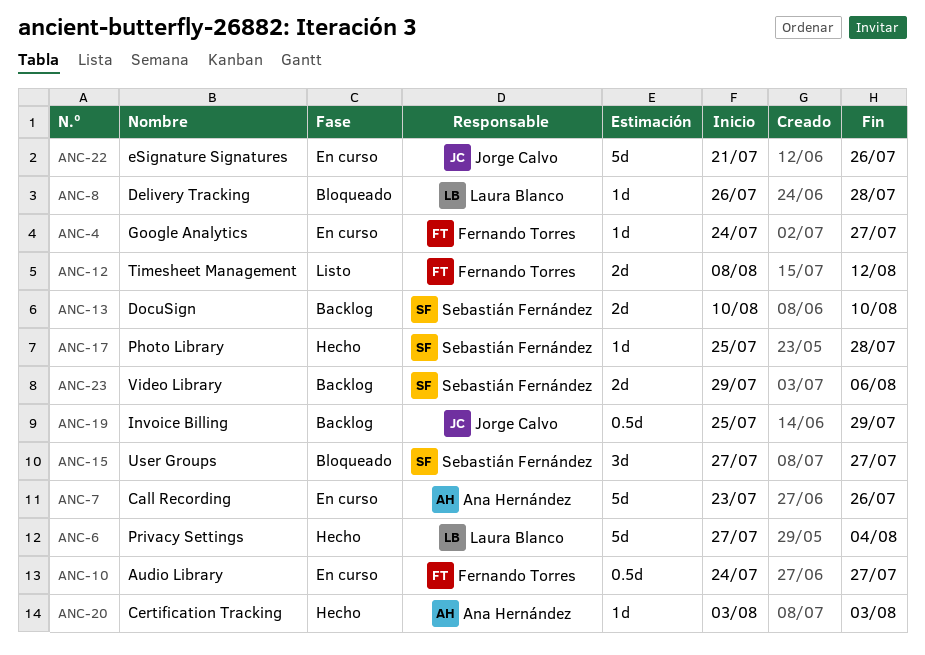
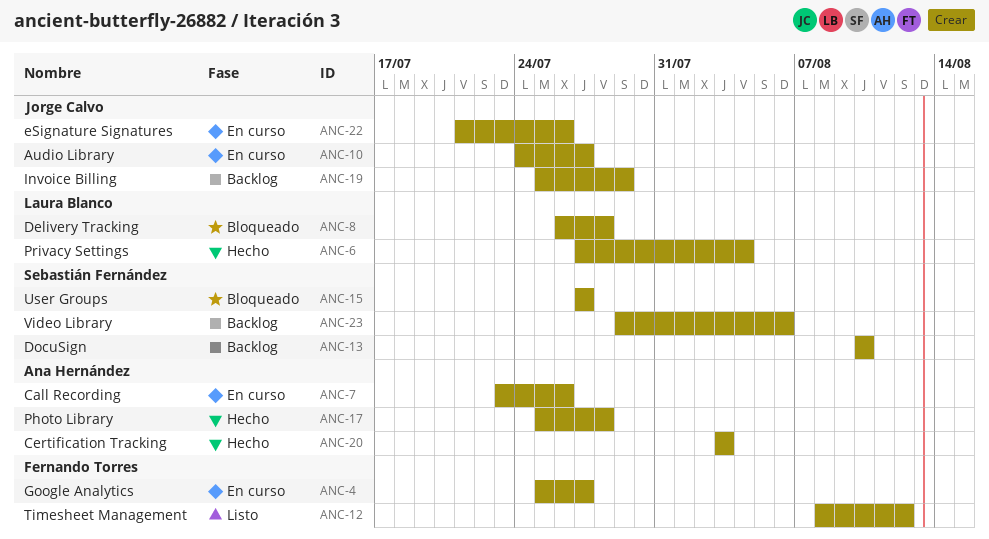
ANC-4, start: Jul 24 -> Jul 25
ANC-10, owner: Fernando Torres -> Jorge Calvo
ANC-17, owner: Sebastián Fernández -> Ana Hernández

